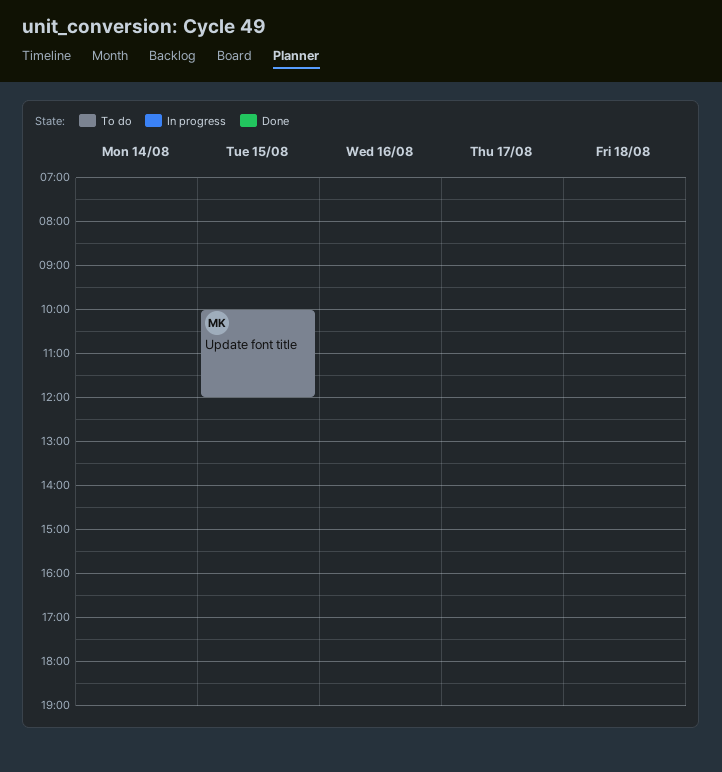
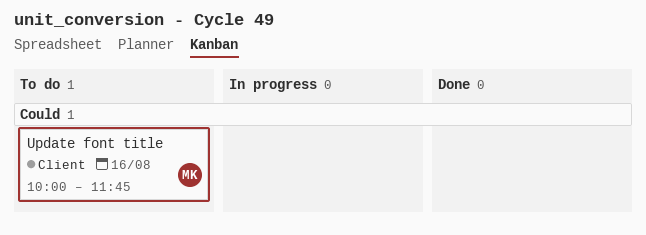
Update font title, day: Aug 15 -> Aug 16
Update font title, ends: 12:00 -> 11:45

